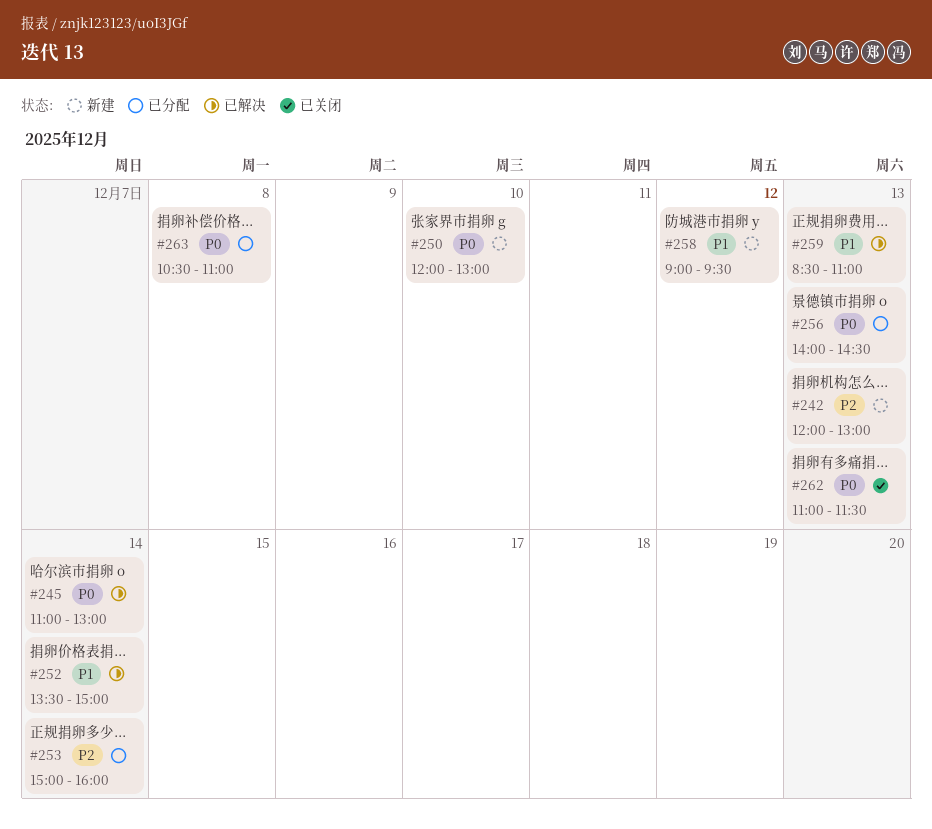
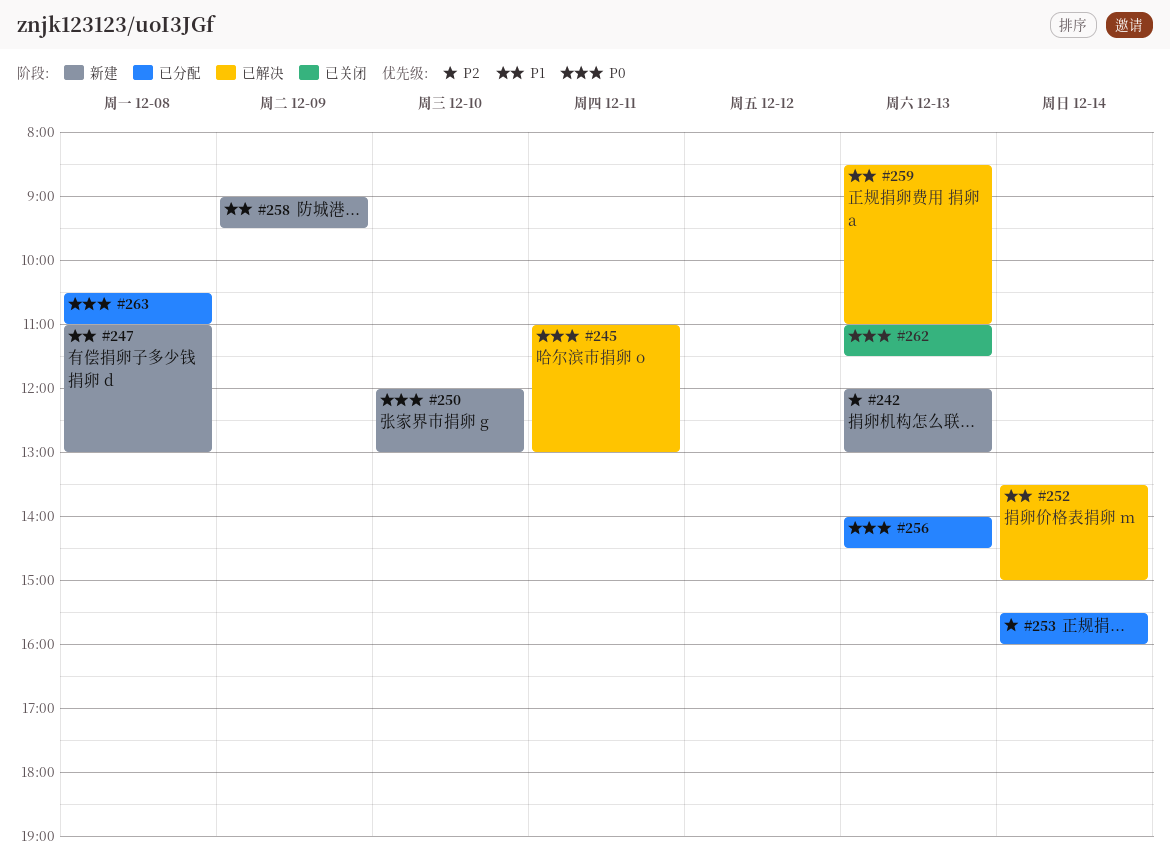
#245, day: Dec 14 -> Dec 11
#247: none -> present
#253, begins: 15:00 -> 15:30
#258, day: Dec 12 -> Dec 9

